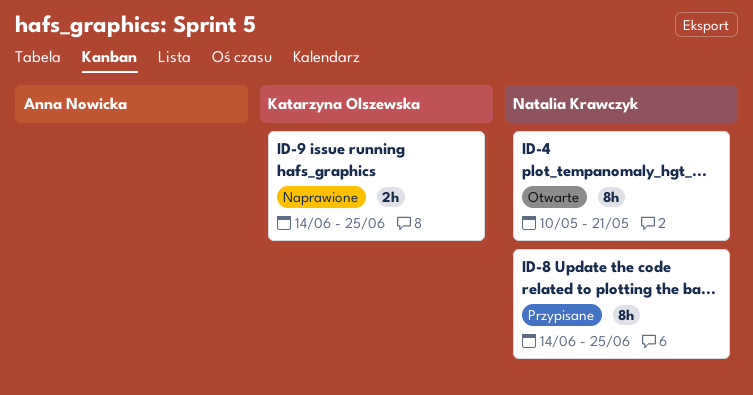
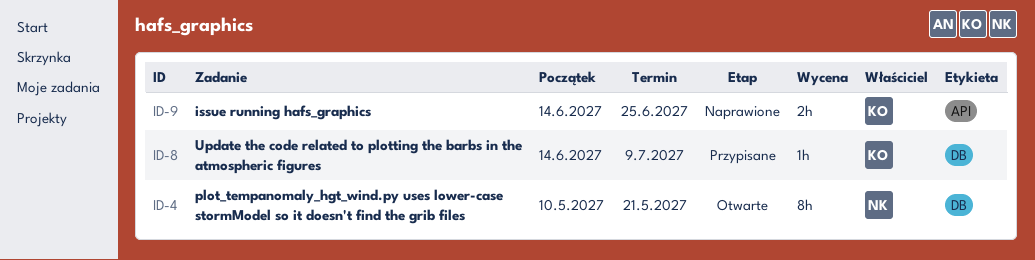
ID-8, owner: Natalia Krawczyk -> Katarzyna Olszewska
ID-8, estimate: 8h -> 1h
ID-8, due: Jun 25 -> Jul 9

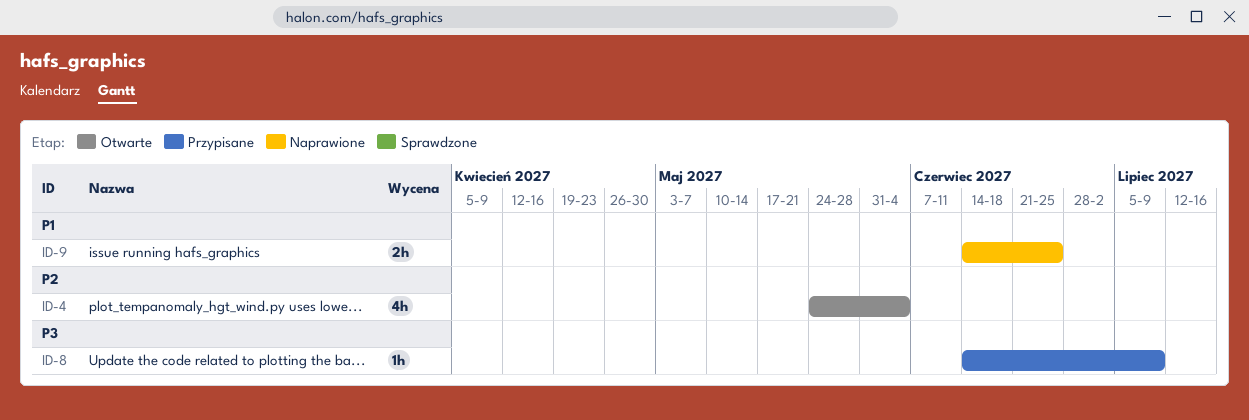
ID-4, estimate: 8h -> 4h
ID-4, start: May 10 -> May 24
ID-4, due: May 21 -> Jun 4

